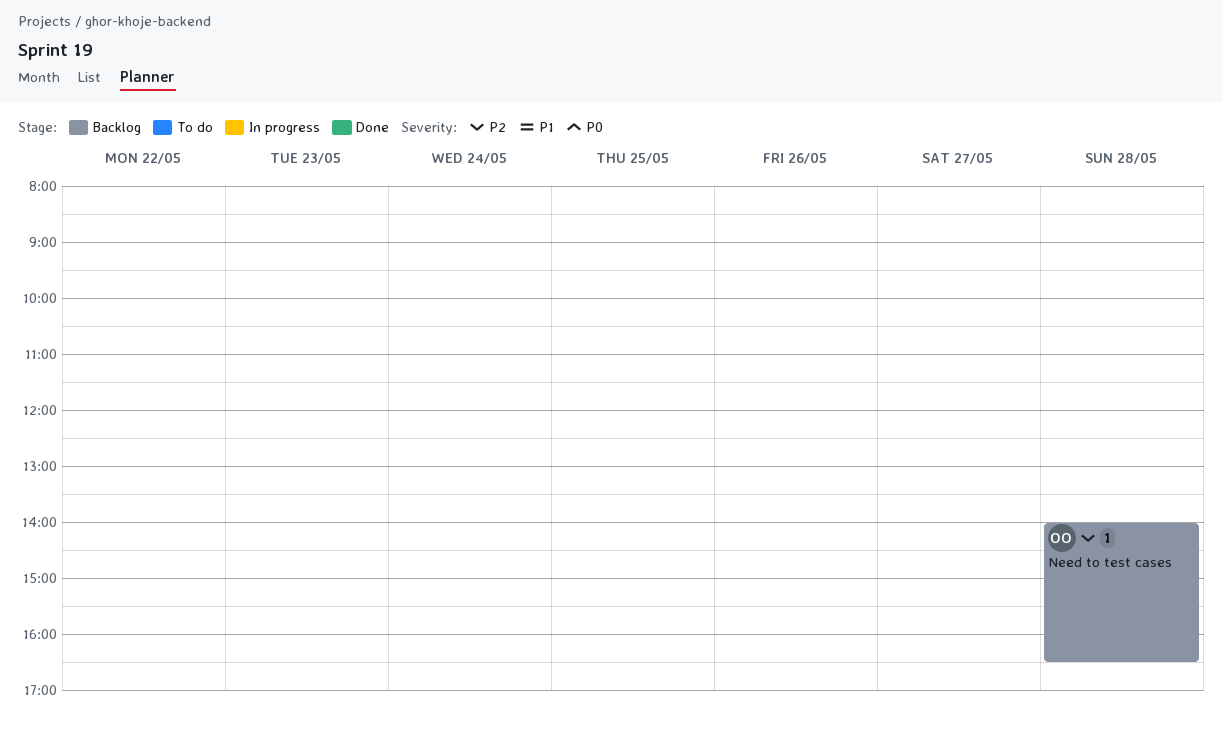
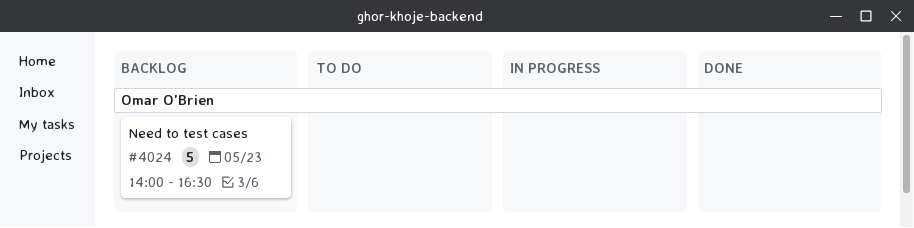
Need to test cases, estimate: 1 -> 5
Need to test cases, day: May 28 -> May 23

